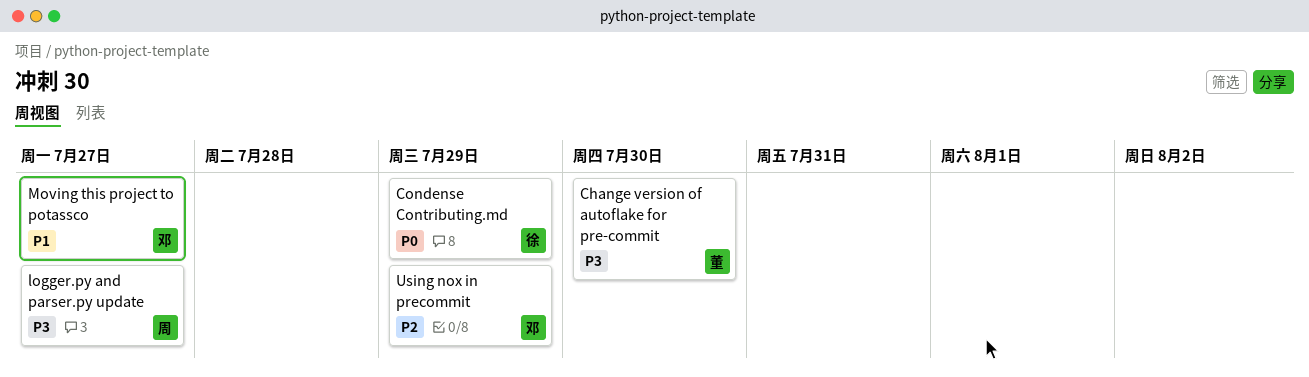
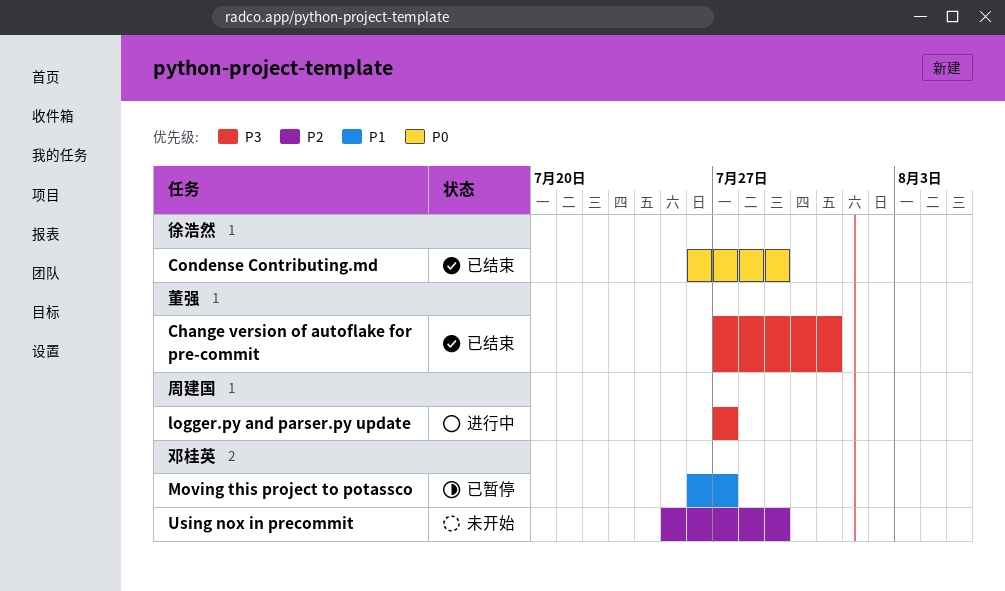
Change version of autoflake for pre-commit, due: Jul 30 -> Jul 31

